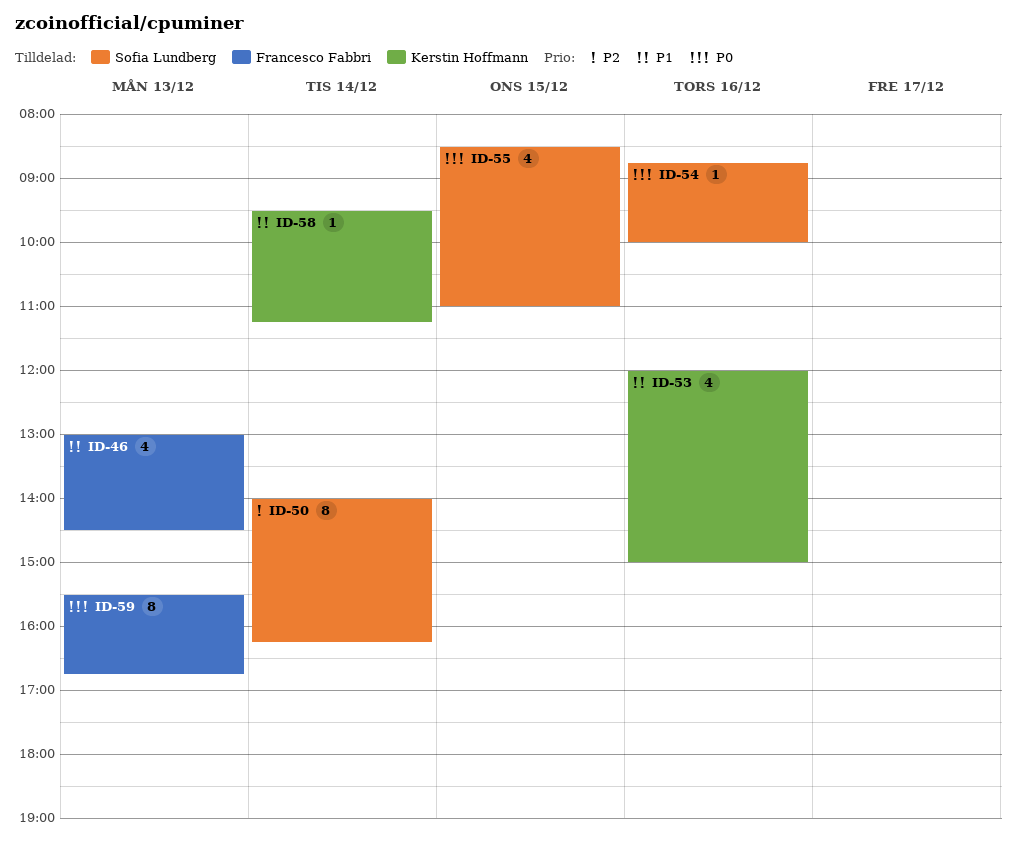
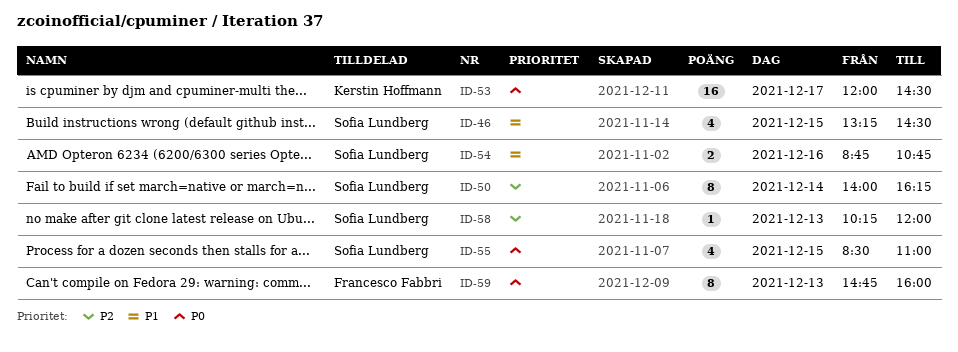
ID-46, owner: Francesco Fabbri -> Sofia Lundberg
ID-46, day: Dec 13 -> Dec 15
ID-46, begins: 13:00 -> 13:15
ID-53, priority: P1 -> P0
ID-53, estimate: 4 -> 16
ID-53, day: Dec 16 -> Dec 17
ID-53, ends: 15:00 -> 14:30
ID-54, priority: P0 -> P1
ID-54, estimate: 1 -> 2
ID-54, ends: 10:00 -> 10:45
ID-58, owner: Kerstin Hoffmann -> Sofia Lundberg
ID-58, priority: P1 -> P2
ID-58, day: Dec 14 -> Dec 13
ID-58, begins: 09:30 -> 10:15
ID-58, ends: 11:15 -> 12:00
ID-59, begins: 15:30 -> 14:45
ID-59, ends: 16:45 -> 16:00

